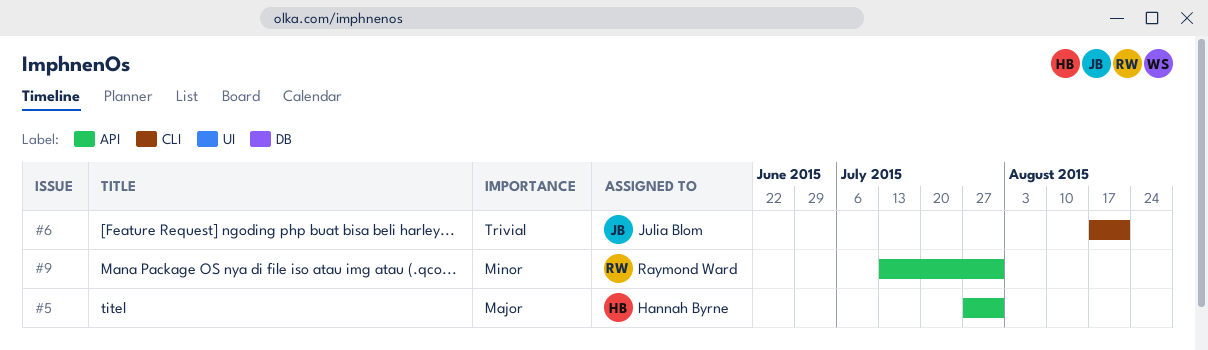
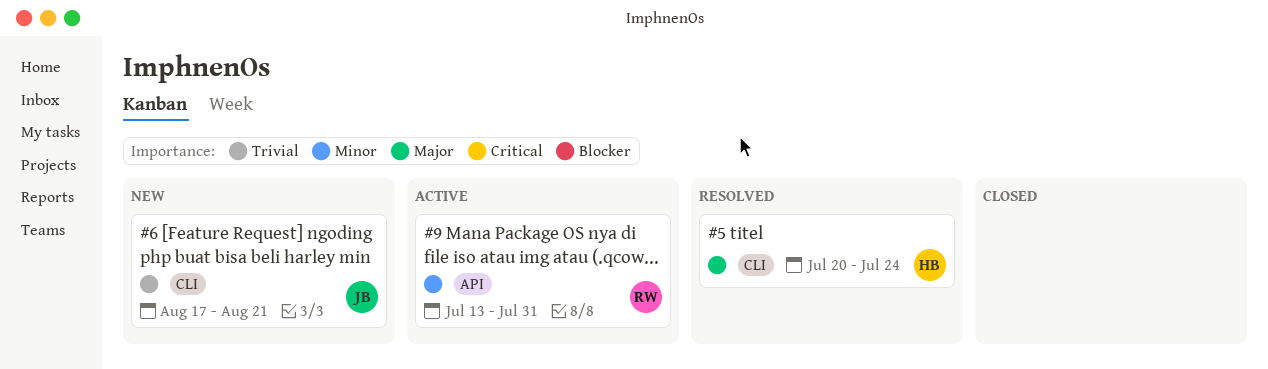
#5, label: API -> CLI
#5, start: Jul 27 -> Jul 20
#5, due: Jul 31 -> Jul 24

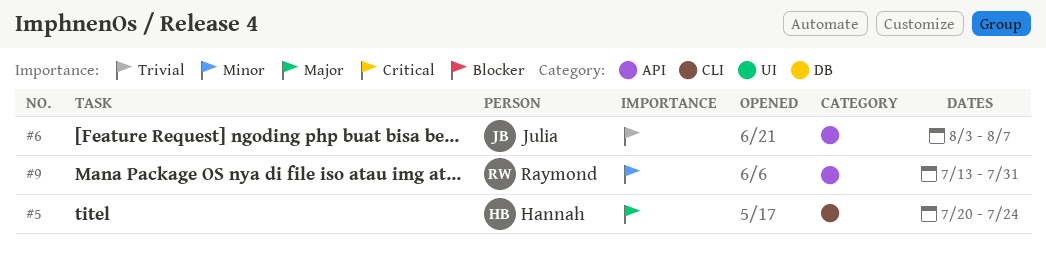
#6, label: CLI -> API
#6, start: Aug 17 -> Aug 3
#6, due: Aug 21 -> Aug 7

